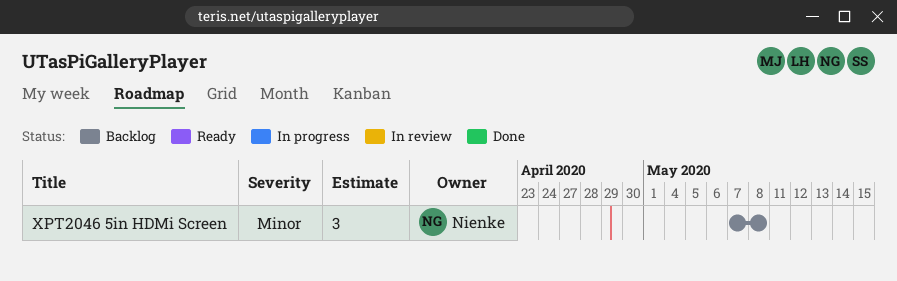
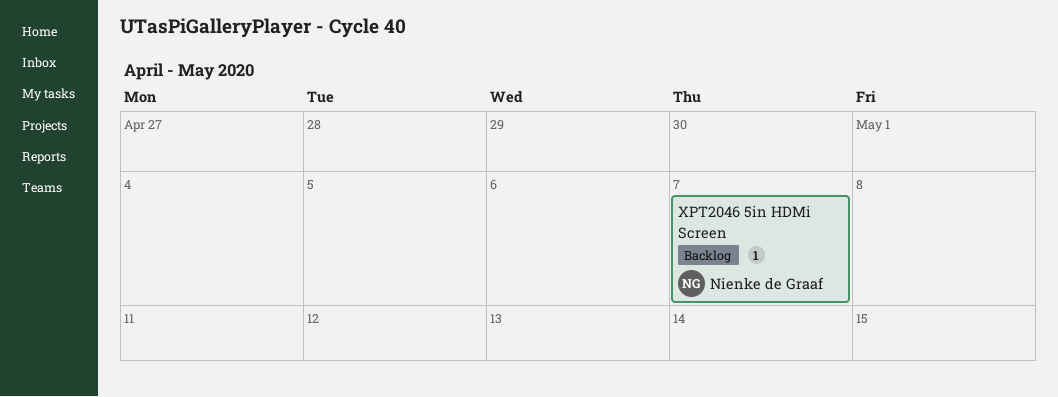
XPT2046 5in HDMi Screen, estimate: 3 -> 1
XPT2046 5in HDMi Screen, due: May 8 -> May 7

